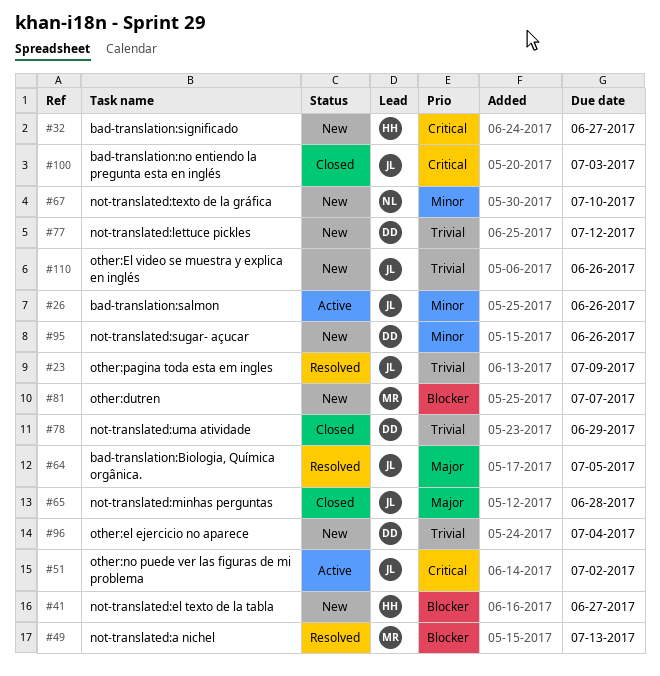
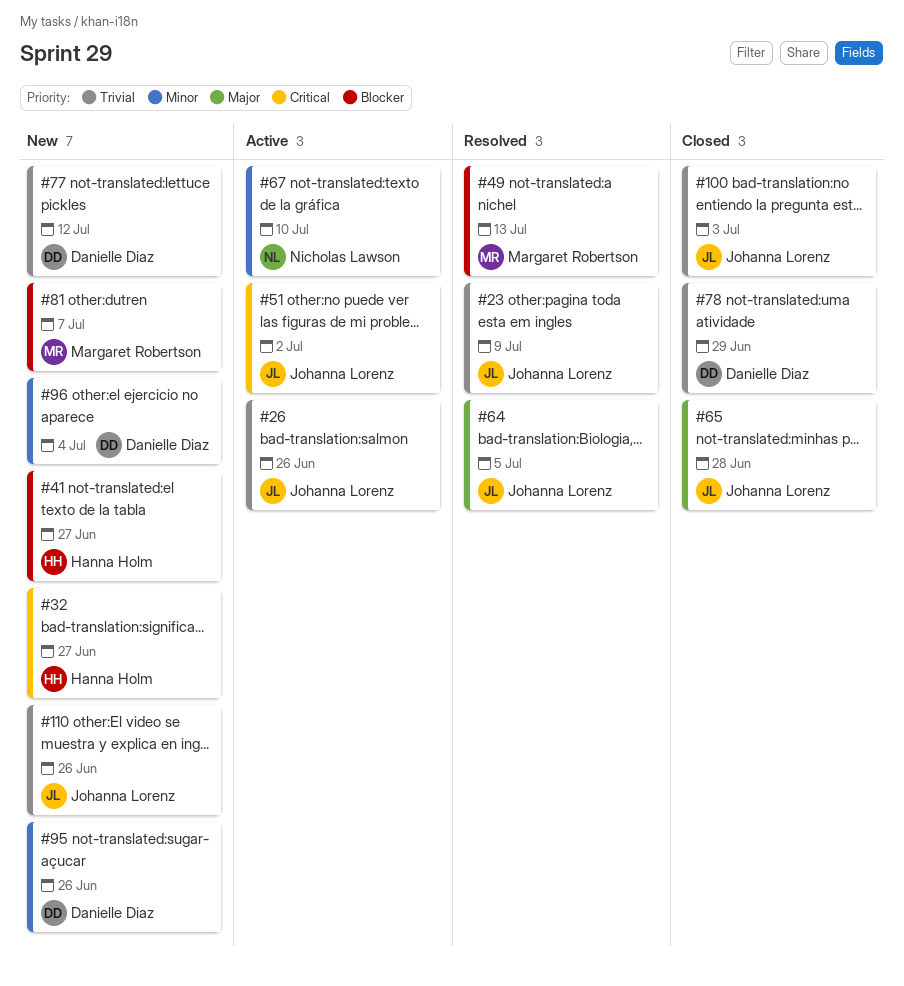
#26, priority: Minor -> Trivial
#67, status: New -> Active
#96, priority: Trivial -> Minor
#100, priority: Critical -> Trivial

